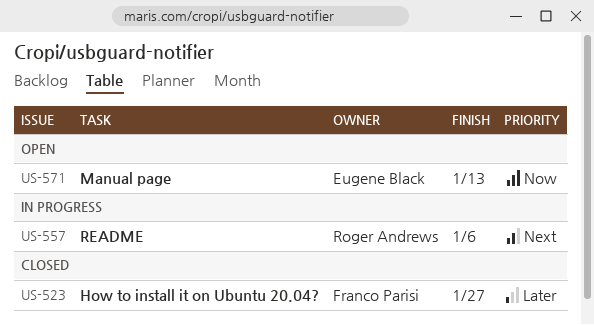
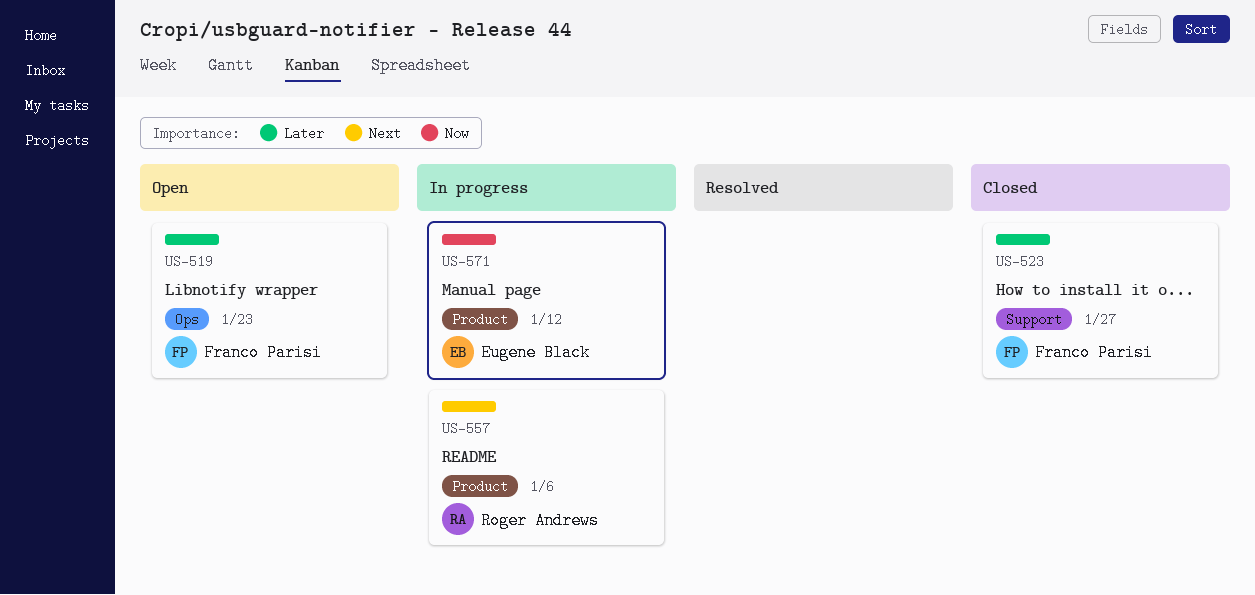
US-519: none -> present
US-571, status: Open -> In progress
US-571, due: Jan 13 -> Jan 12

